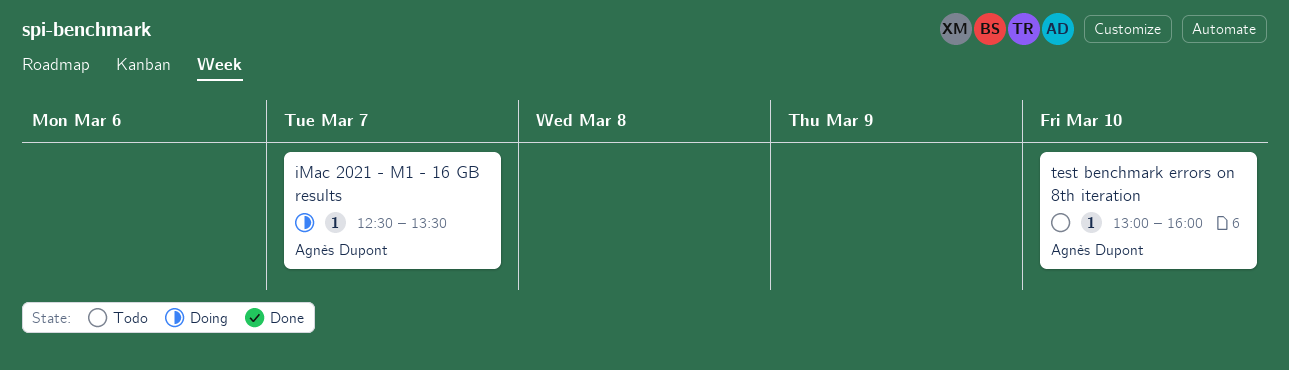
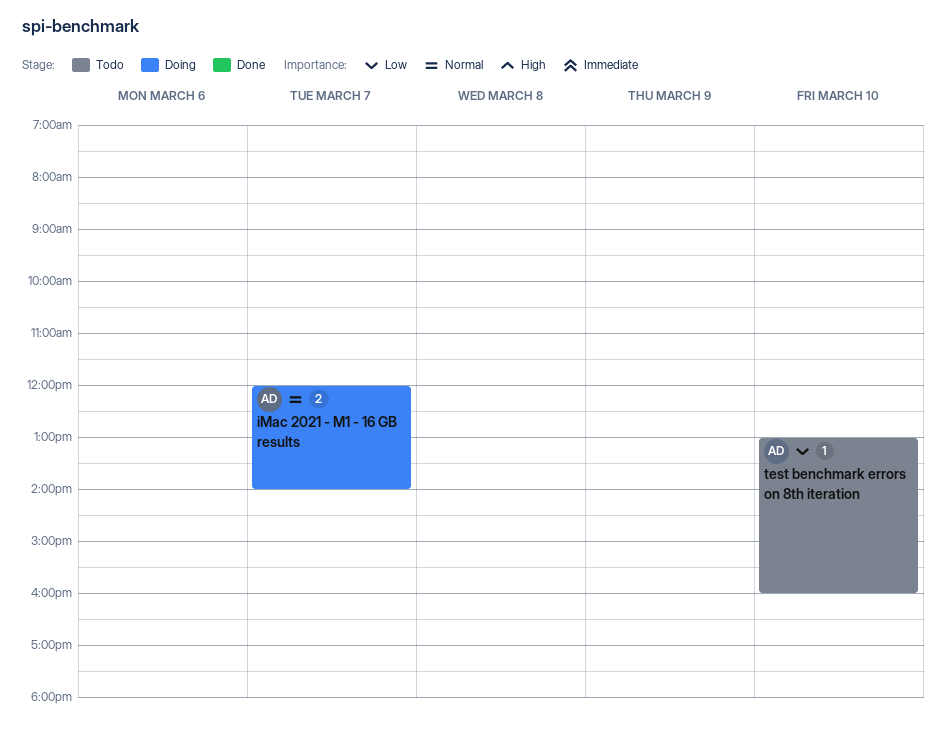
iMac 2021 - M1 - 16 GB results, estimate: 1 -> 2
iMac 2021 - M1 - 16 GB results, begins: 12:30 -> 12:00
iMac 2021 - M1 - 16 GB results, ends: 13:30 -> 14:00

